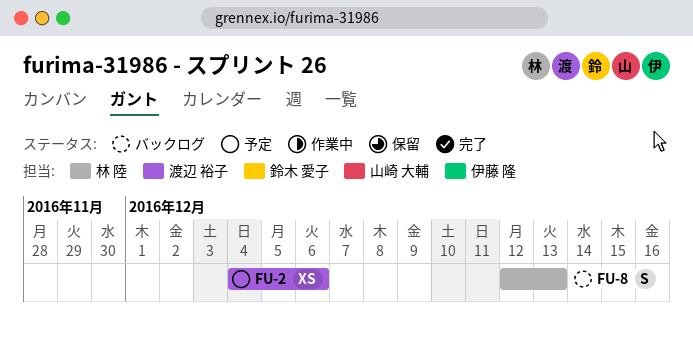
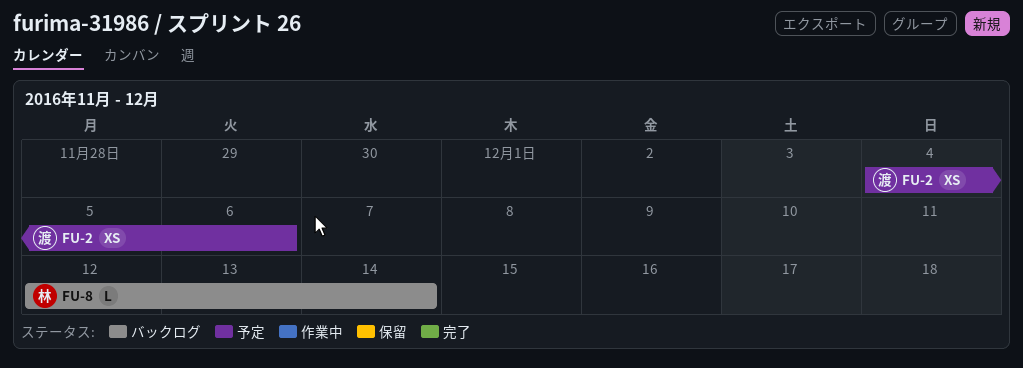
FU-8, estimate: S -> L
FU-8, due: Dec 13 -> Dec 14

